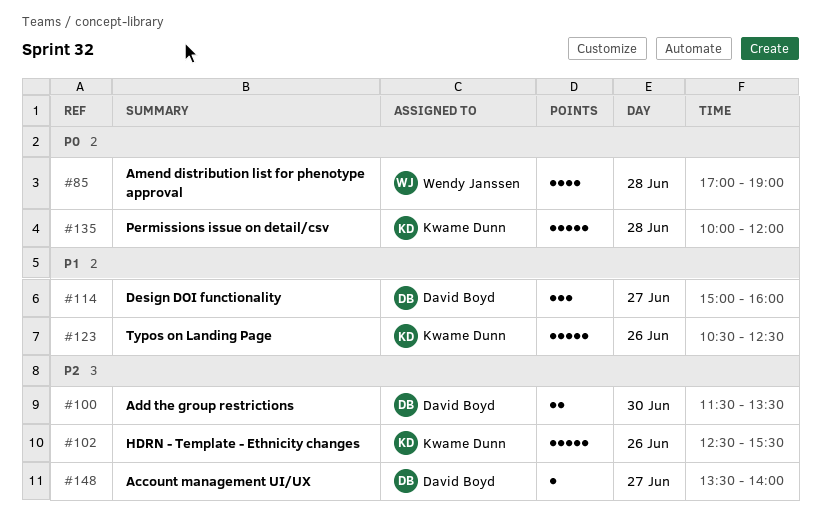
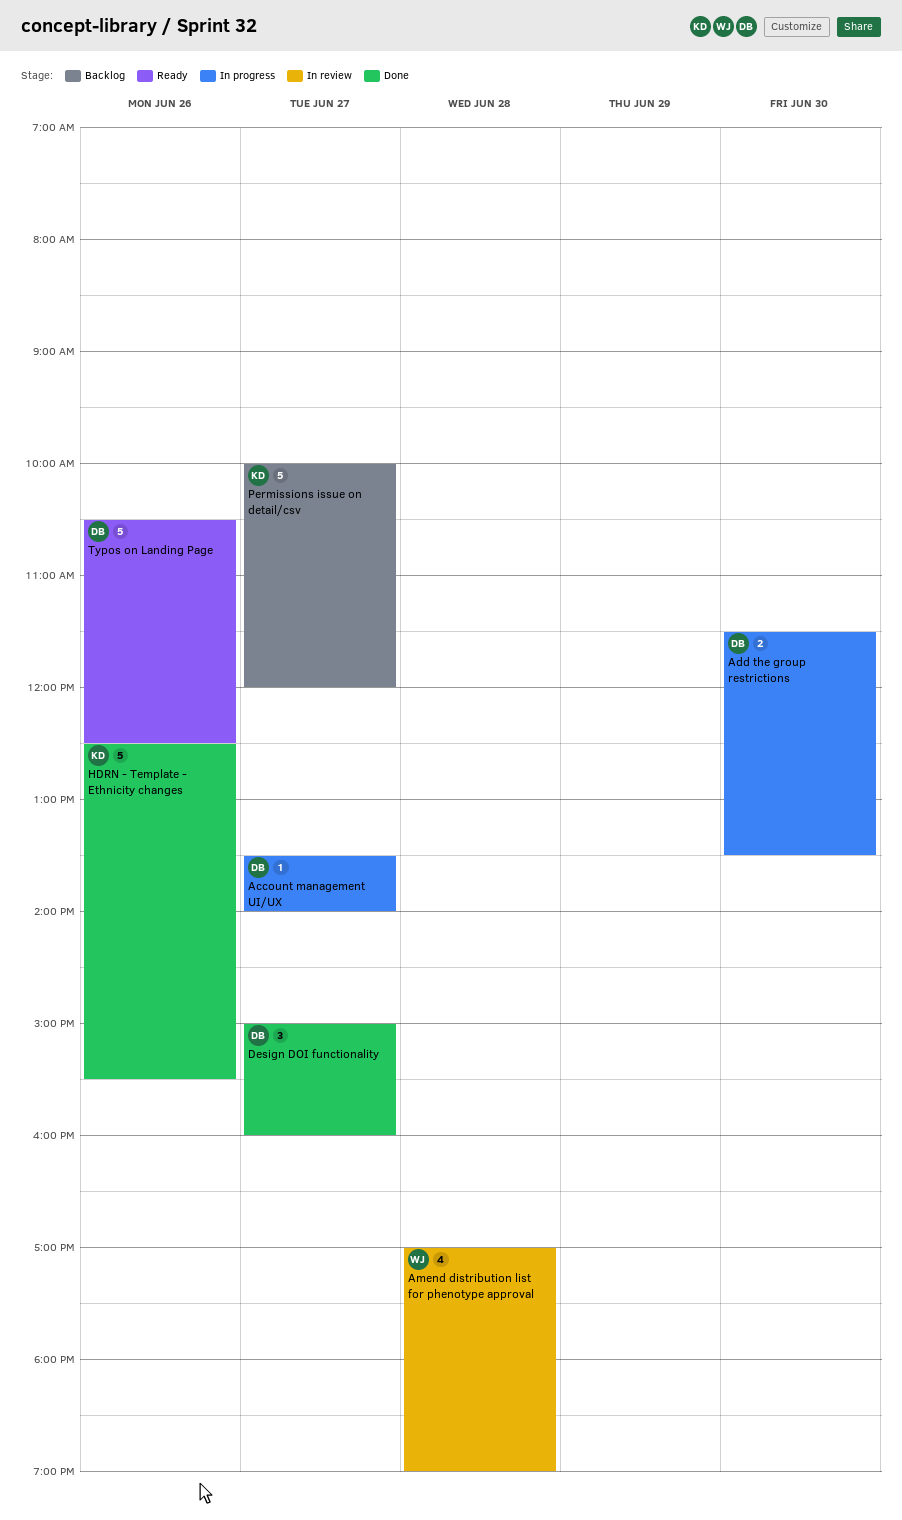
Permissions issue on detail/csv, day: Jun 28 -> Jun 27
Typos on Landing Page, owner: Kwame Dunn -> David Boyd

